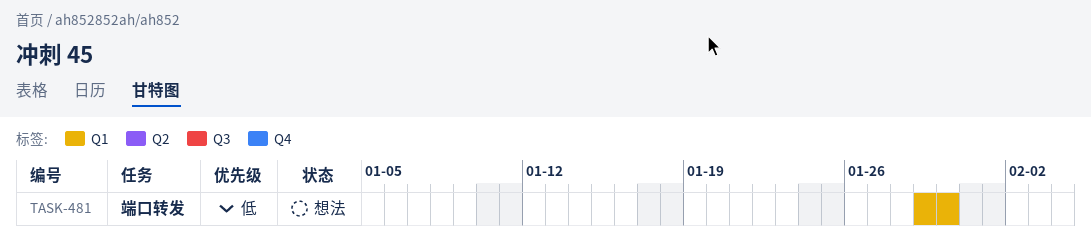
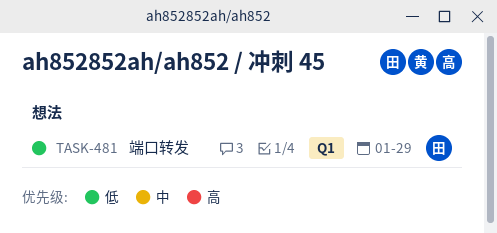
TASK-481, due: Jan 30 -> Jan 29

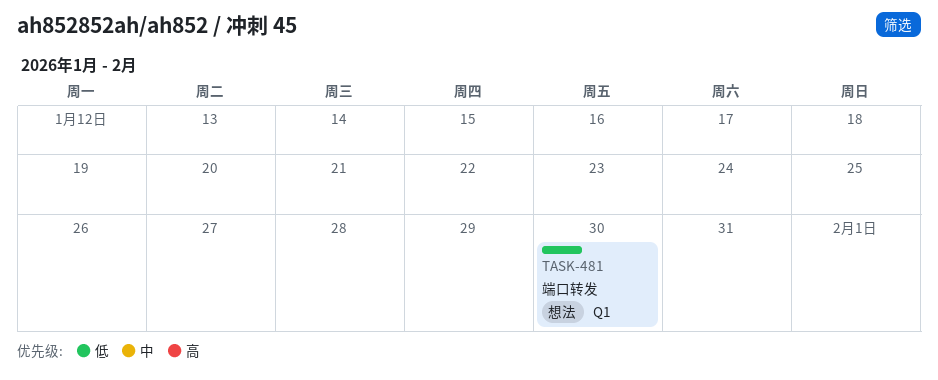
TASK-481, due: Jan 29 -> Jan 30

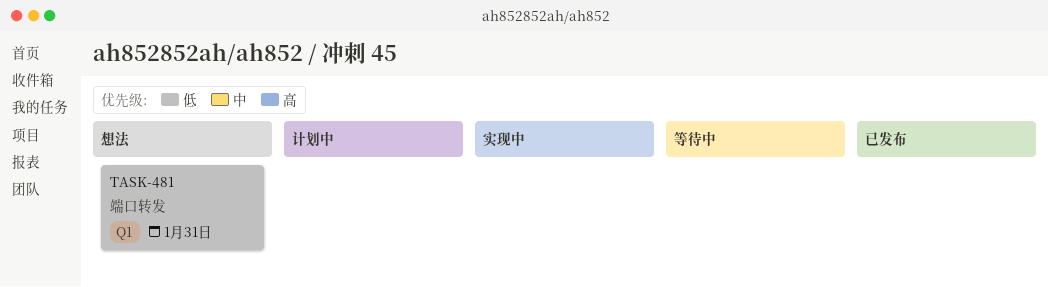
TASK-481, due: Jan 30 -> Jan 31

